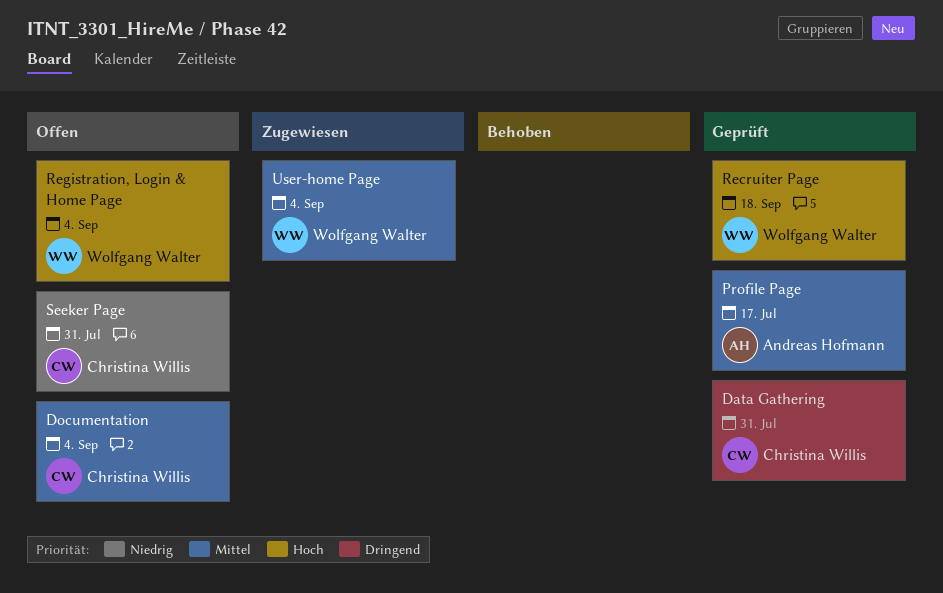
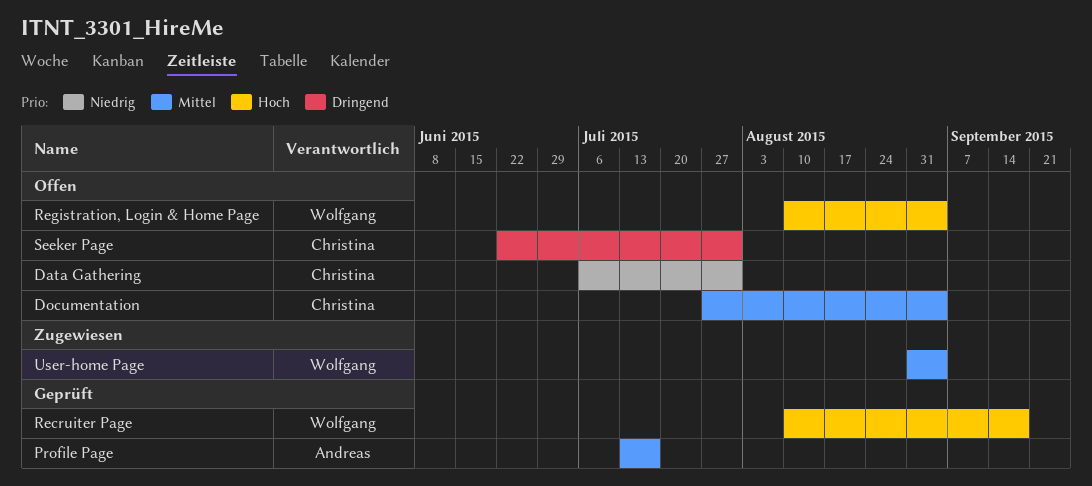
Data Gathering, status: Geprüft -> Offen
Data Gathering, priority: Dringend -> Niedrig
Seeker Page, priority: Niedrig -> Dringend

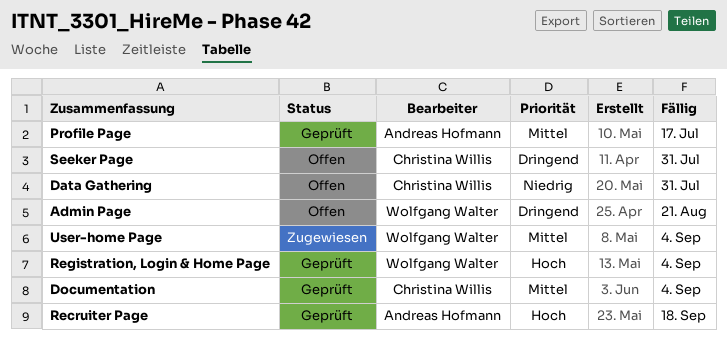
Admin Page: none -> present
Documentation, status: Offen -> Geprüft
Recruiter Page, owner: Wolfgang Walter -> Andreas Hofmann
Registration, Login & Home Page, status: Offen -> Geprüft

